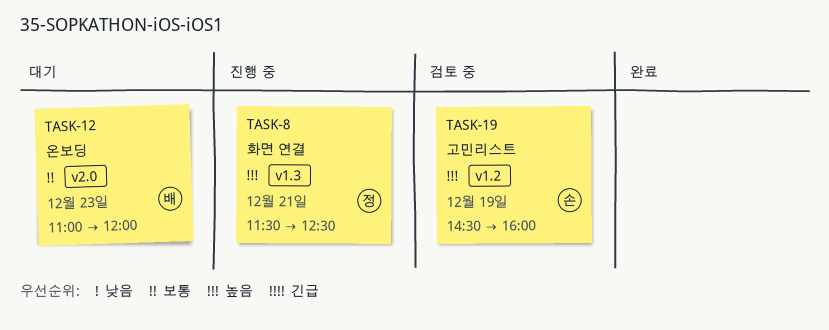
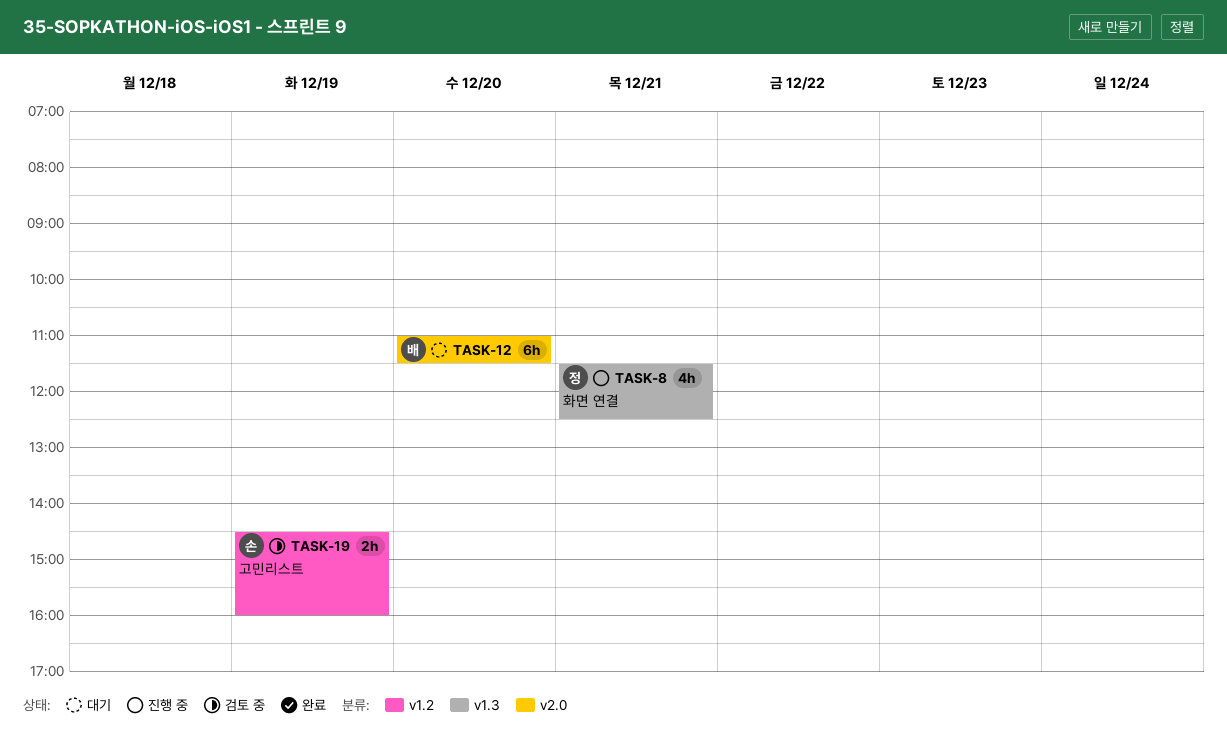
TASK-12, day: Dec 23 -> Dec 20
TASK-12, ends: 12:00 -> 11:30

